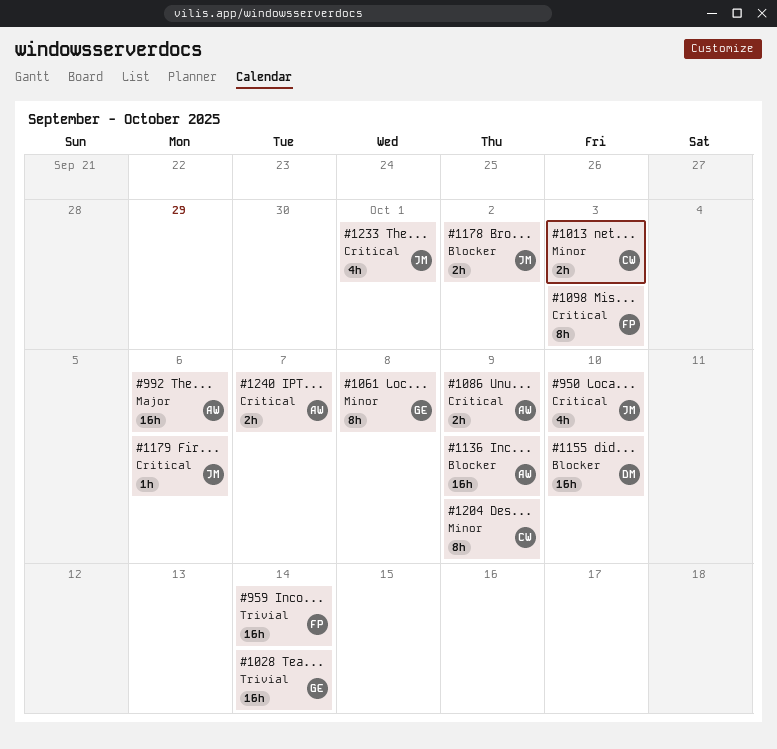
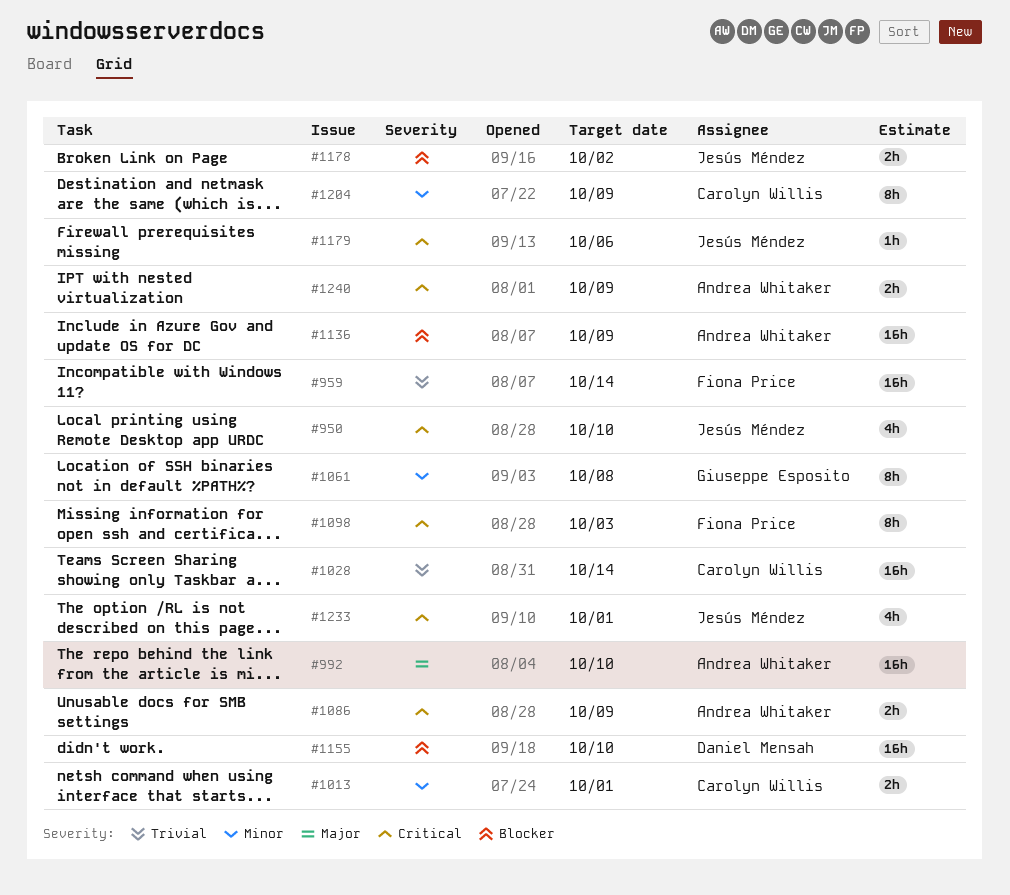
#992, due: Oct 6 -> Oct 10
#1013, due: Oct 3 -> Oct 1
#1028, owner: Giuseppe Esposito -> Carolyn Willis
#1240, due: Oct 7 -> Oct 9

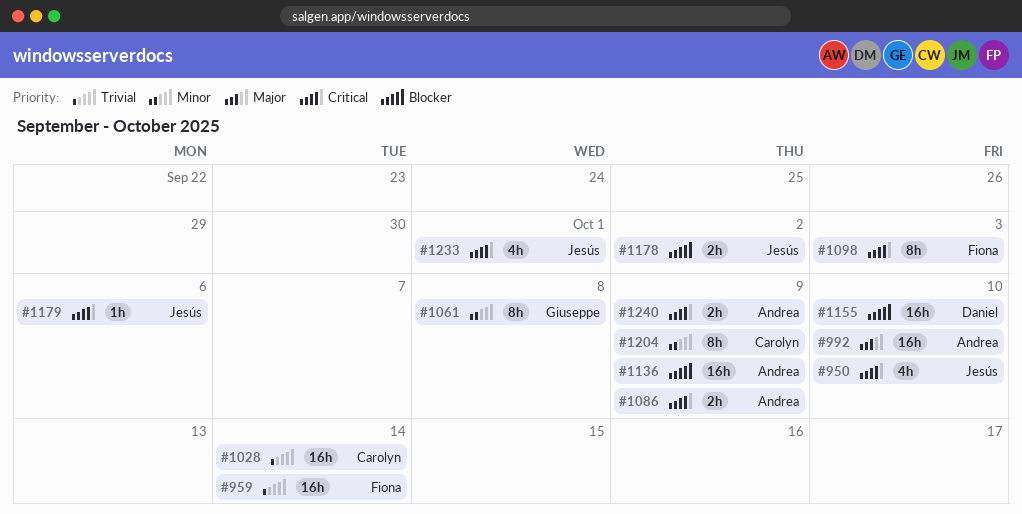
#1013: present -> none

